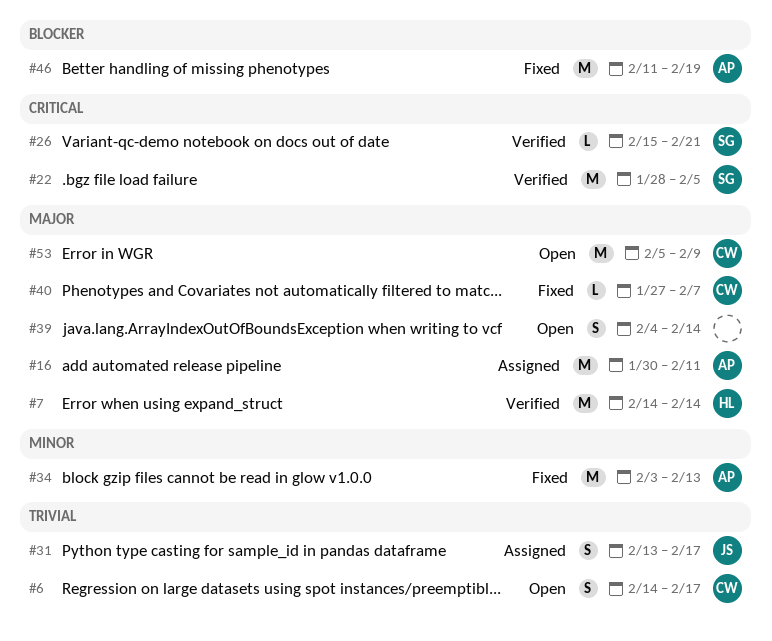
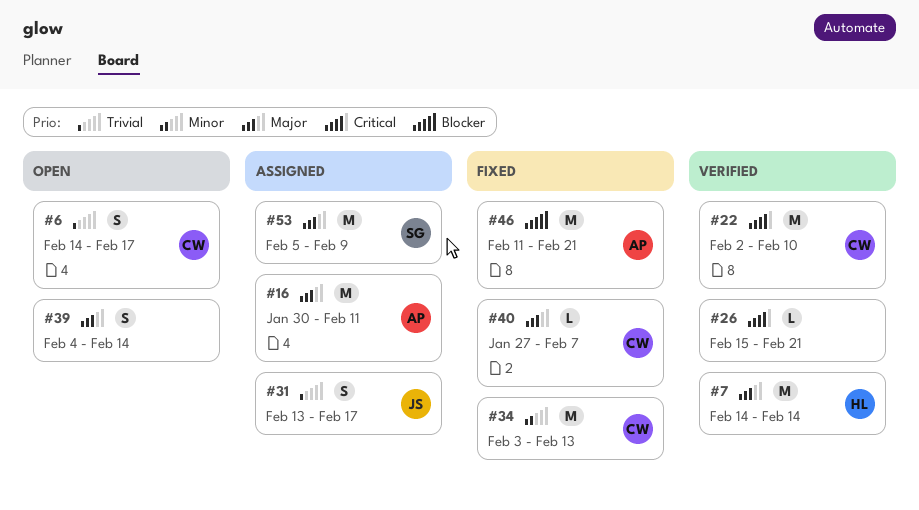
#22, owner: SG -> CW
#22, start: Jan 28 -> Feb 2
#22, due: Feb 5 -> Feb 10
#26, owner: SG -> none
#34, owner: AP -> CW
#46, due: Feb 19 -> Feb 21
#53, status: Open -> Assigned
#53, owner: CW -> SG

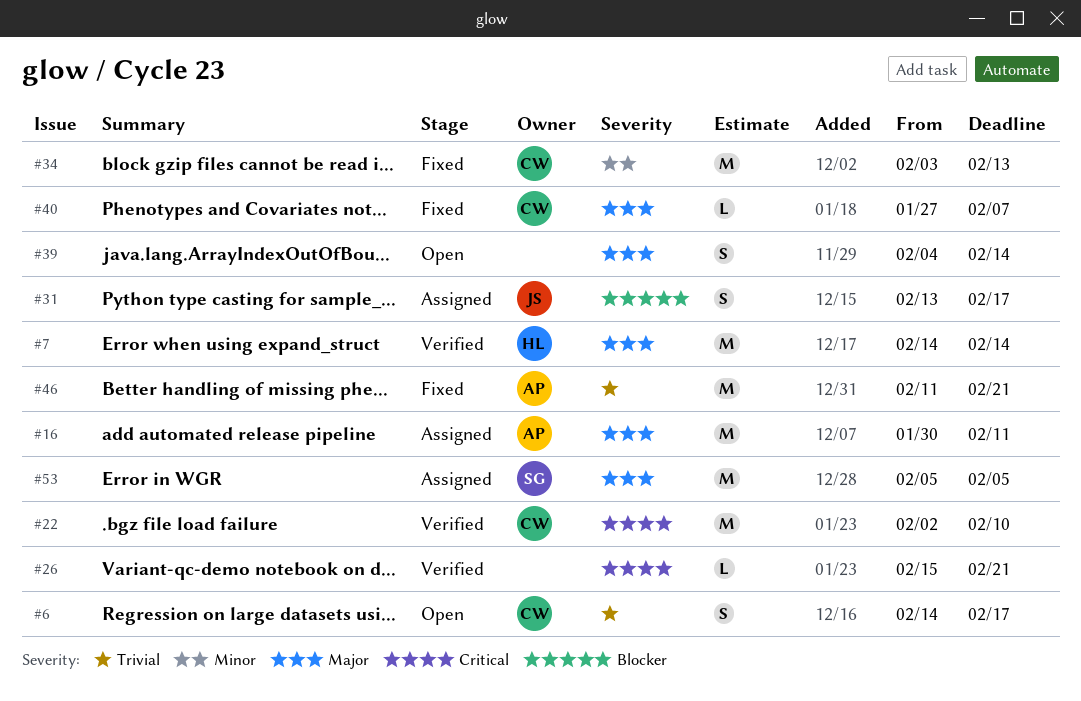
#31, priority: Trivial -> Blocker
#46, priority: Blocker -> Trivial
#53, due: Feb 9 -> Feb 5

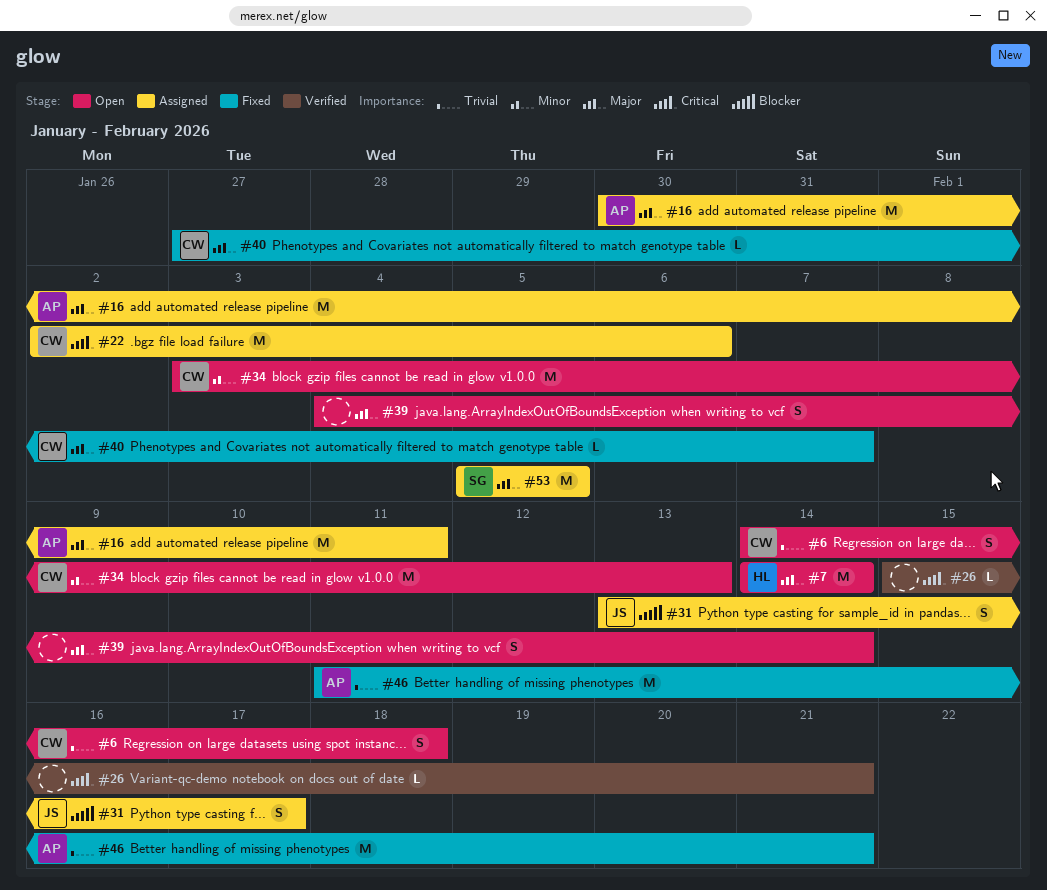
#6, due: Feb 17 -> Feb 18
#7, status: Verified -> Open
#22, status: Verified -> Assigned
#22, due: Feb 10 -> Feb 6
#34, status: Fixed -> Open

